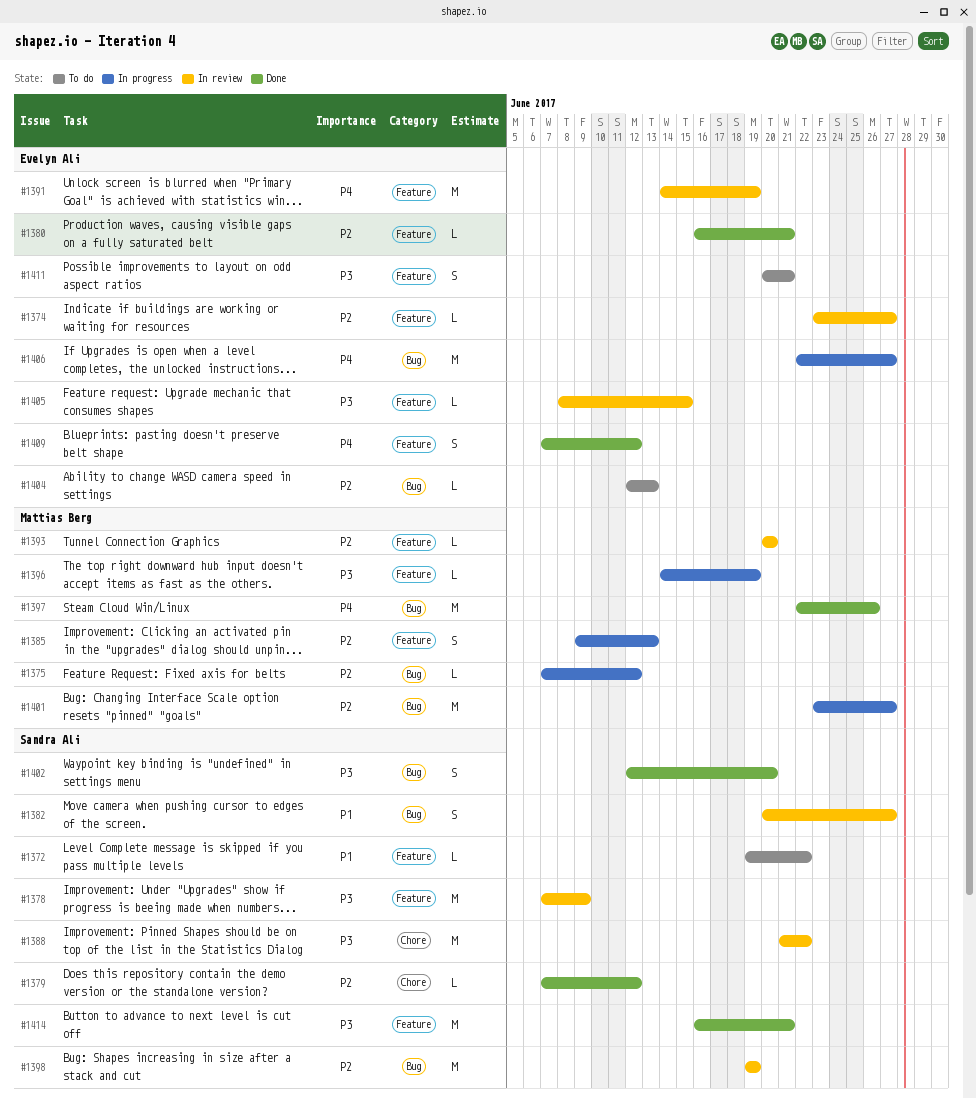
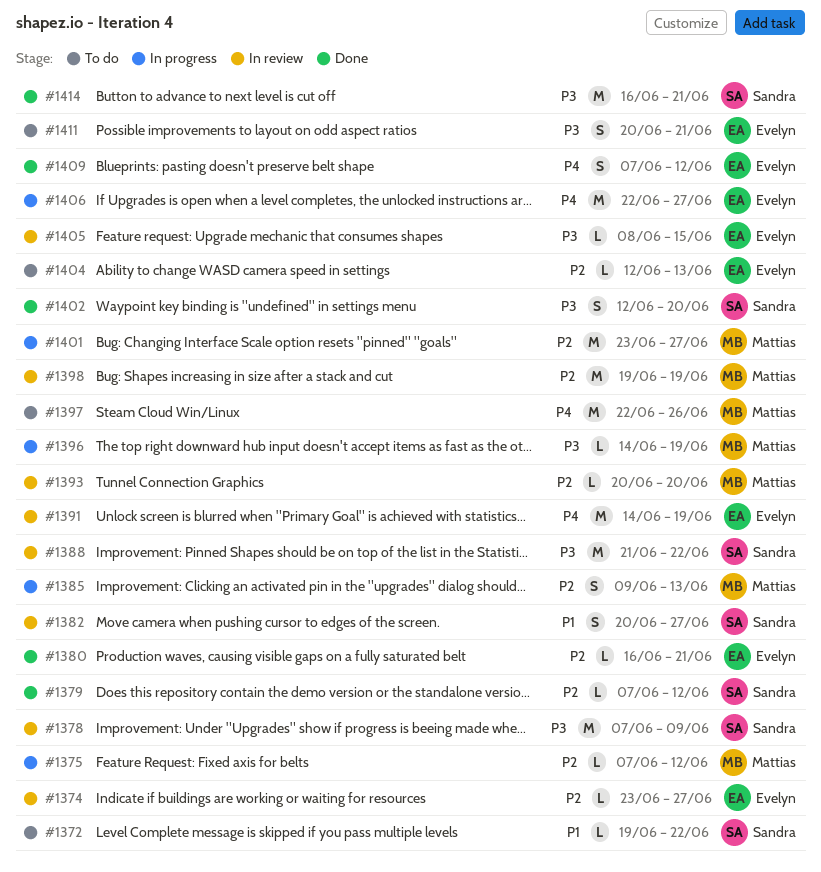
#1397, status: Done -> To do
#1398, owner: Sandra Ali -> Mattias Berg

